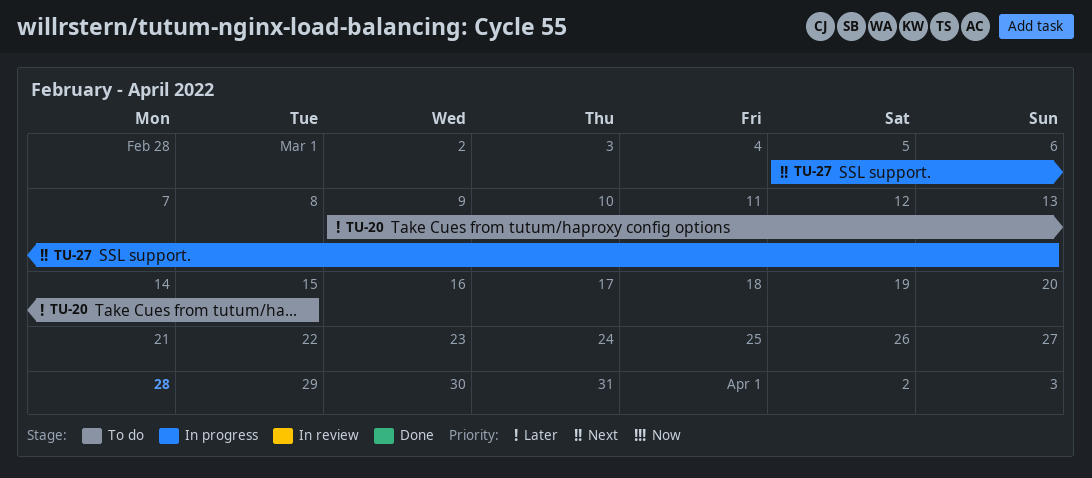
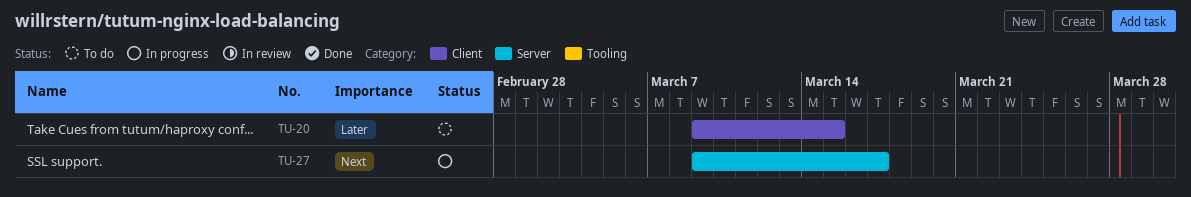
TU-27, start: Mar 5 -> Mar 9
TU-27, due: Mar 13 -> Mar 17

